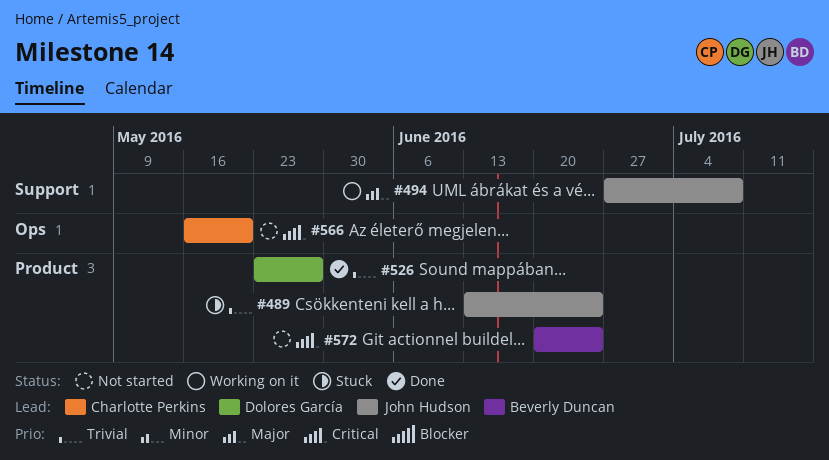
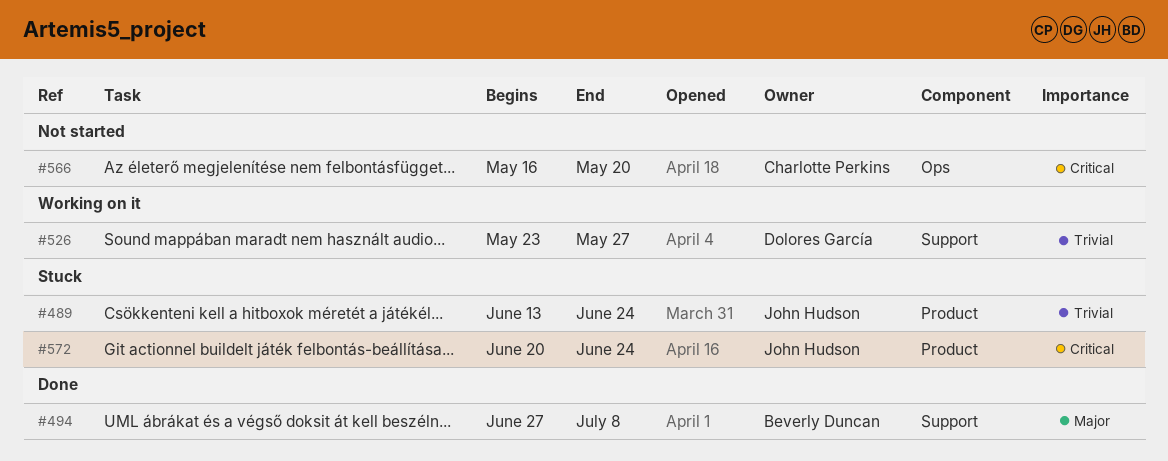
#494, status: Working on it -> Done
#494, owner: John Hudson -> Beverly Duncan
#526, status: Done -> Working on it
#526, label: Product -> Support
#572, status: Not started -> Stuck
#572, owner: Beverly Duncan -> John Hudson

